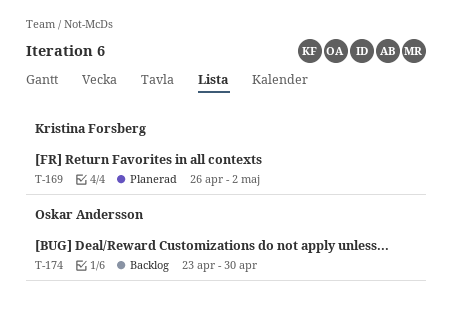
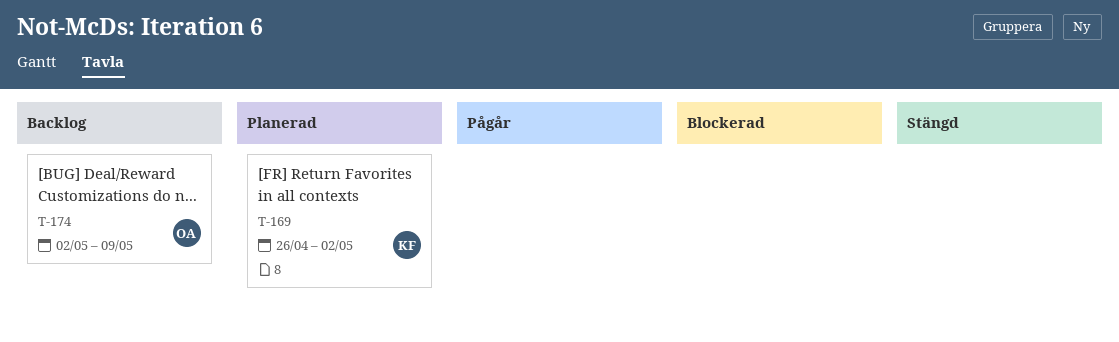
T-174, start: Apr 23 -> May 2
T-174, due: Apr 30 -> May 9

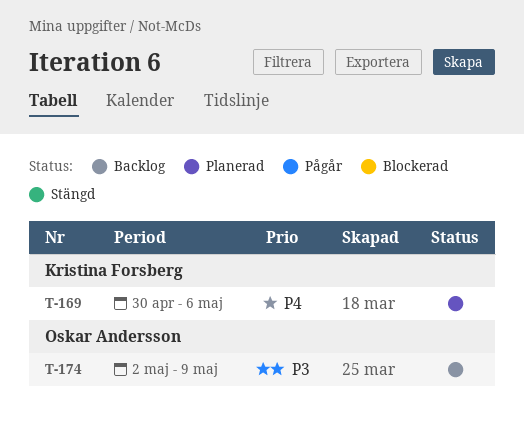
T-169, start: Apr 26 -> Apr 30
T-169, due: May 2 -> May 6

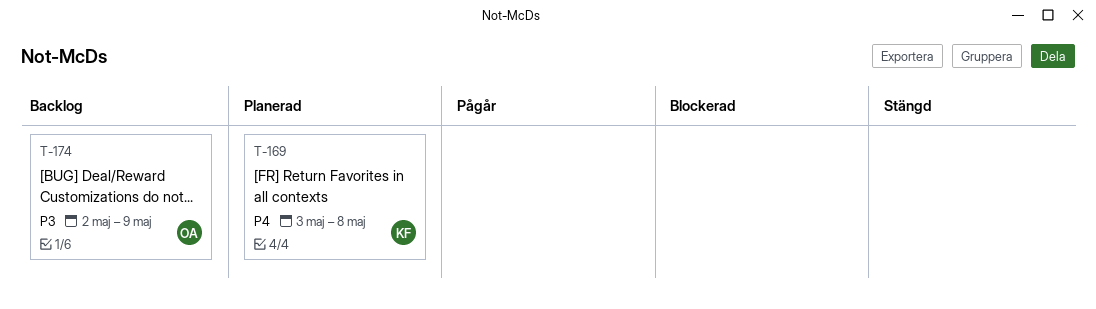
T-169, start: Apr 30 -> May 3
T-169, due: May 6 -> May 8

